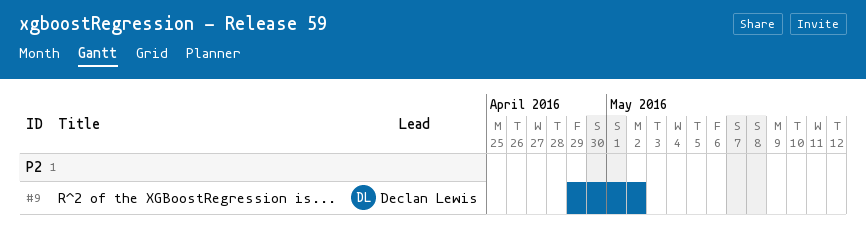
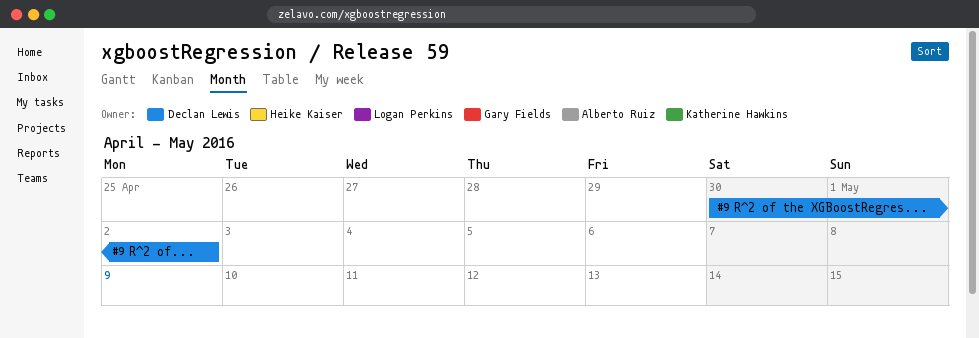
#9, start: Apr 29 -> Apr 30

